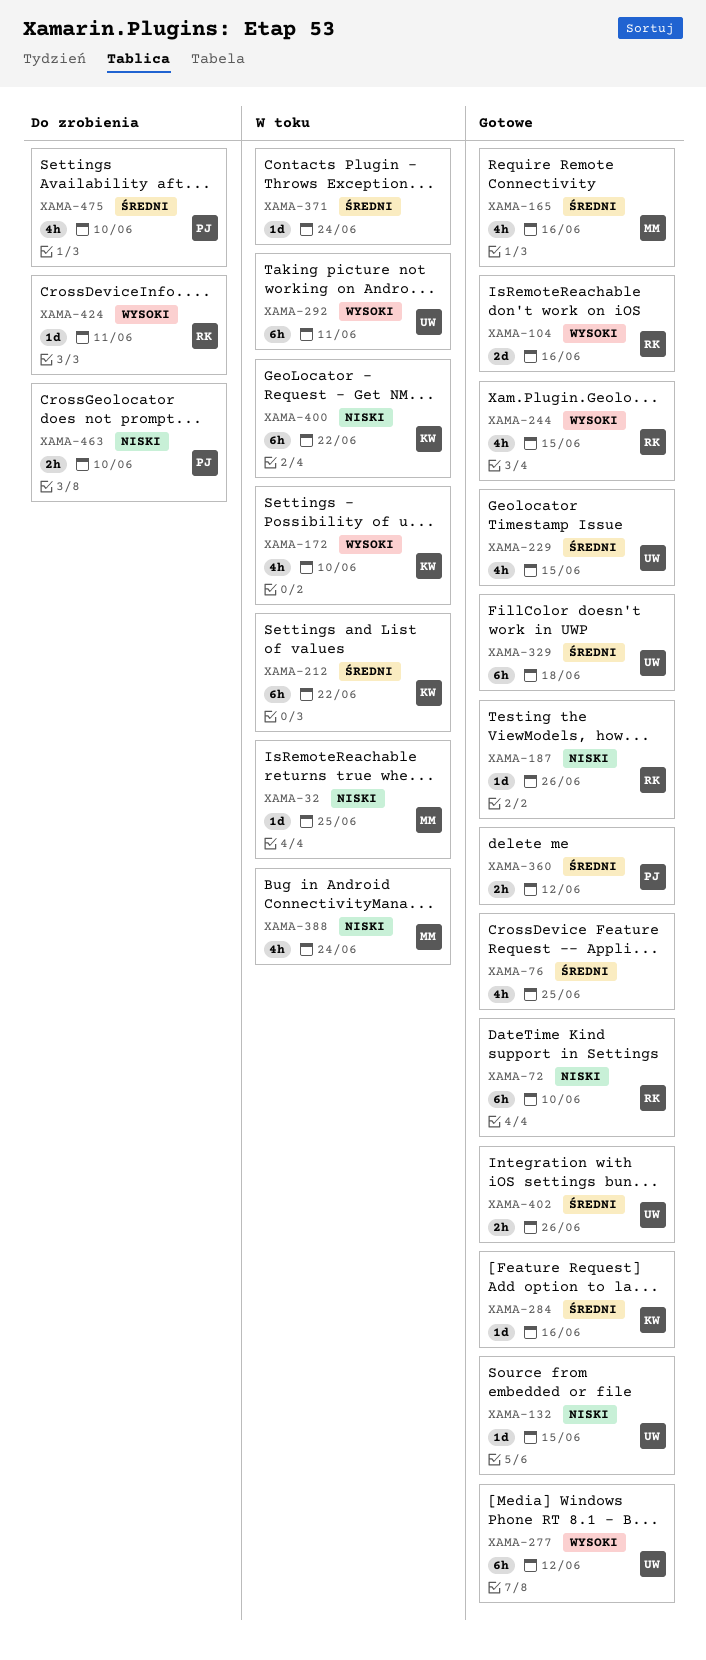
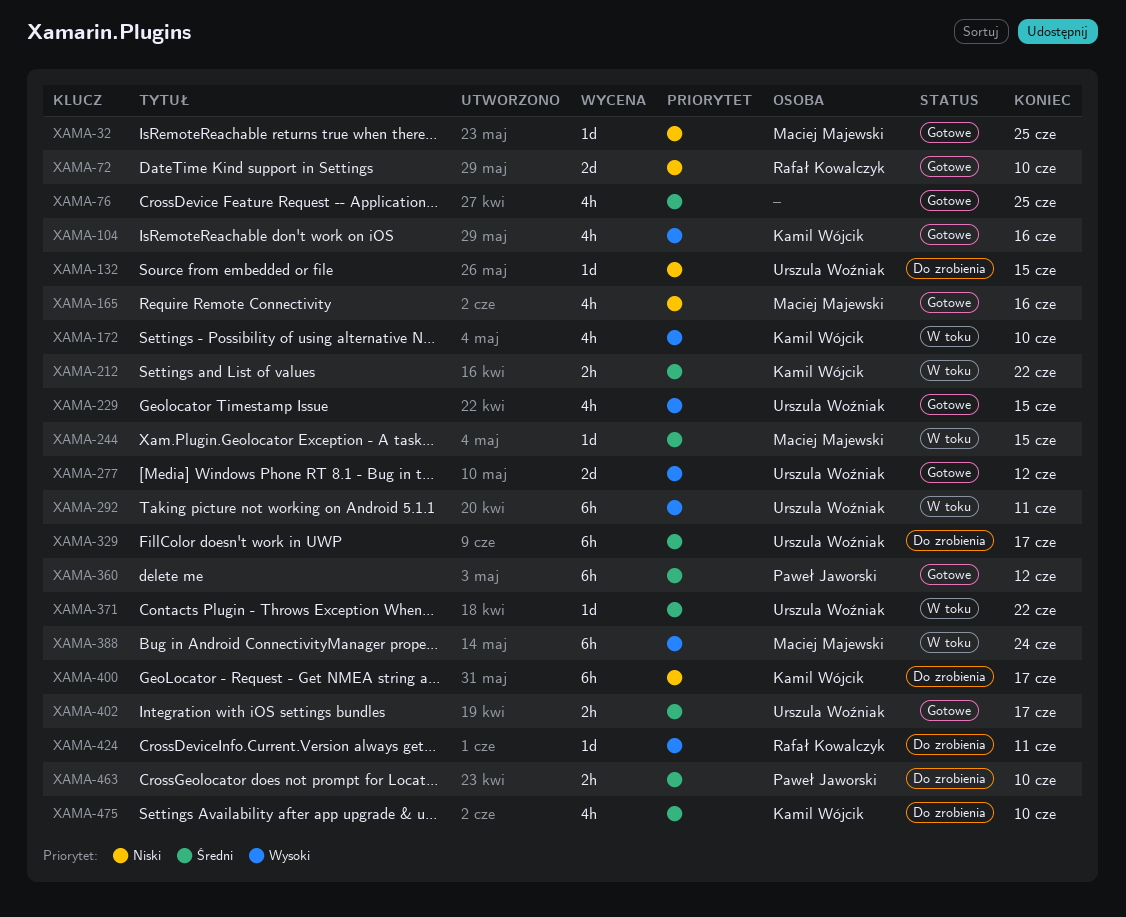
XAMA-32, status: W toku -> Gotowe
XAMA-72, estimate: 6h -> 2d
XAMA-104, owner: Rafał Kowalczyk -> Kamil Wójcik
XAMA-104, estimate: 2d -> 4h
XAMA-132, status: Gotowe -> Do zrobienia
XAMA-165, priority: Średni -> Niski
XAMA-187: present -> none
XAMA-212, estimate: 6h -> 2h
XAMA-229, priority: Średni -> Wysoki
XAMA-244, status: Gotowe -> W toku
XAMA-244, owner: Rafał Kowalczyk -> Maciej Majewski
XAMA-244, priority: Wysoki -> Średni
XAMA-244, estimate: 4h -> 1d
XAMA-277, estimate: 6h -> 2d
XAMA-284: present -> none
XAMA-329, status: Gotowe -> Do zrobienia
XAMA-329, due: Jun 18 -> Jun 17
XAMA-360, estimate: 2h -> 6h
XAMA-371, owner: none -> Urszula Woźniak
XAMA-371, due: Jun 24 -> Jun 22
XAMA-388, priority: Niski -> Wysoki
XAMA-388, estimate: 4h -> 6h
XAMA-400, status: W toku -> Do zrobienia
XAMA-400, due: Jun 22 -> Jun 17
XAMA-402, due: Jun 26 -> Jun 17
XAMA-463, priority: Niski -> Średni
XAMA-475, owner: Paweł Jaworski -> Kamil Wójcik

